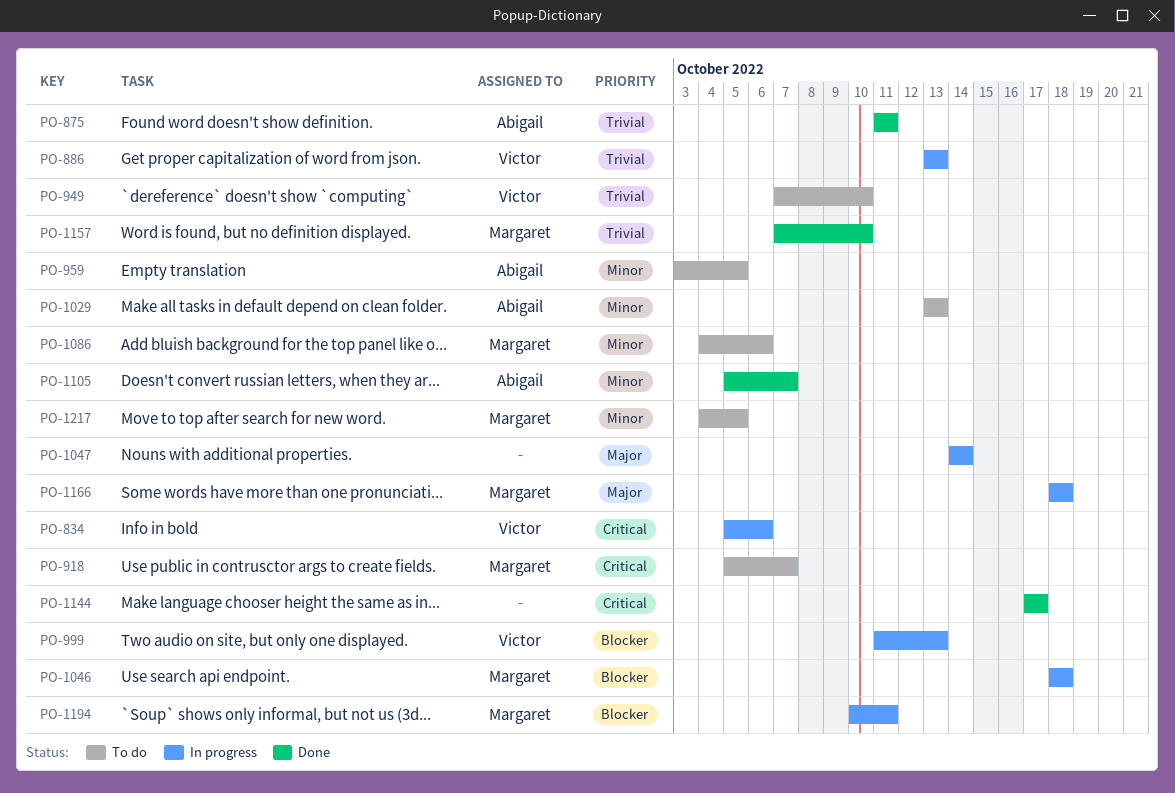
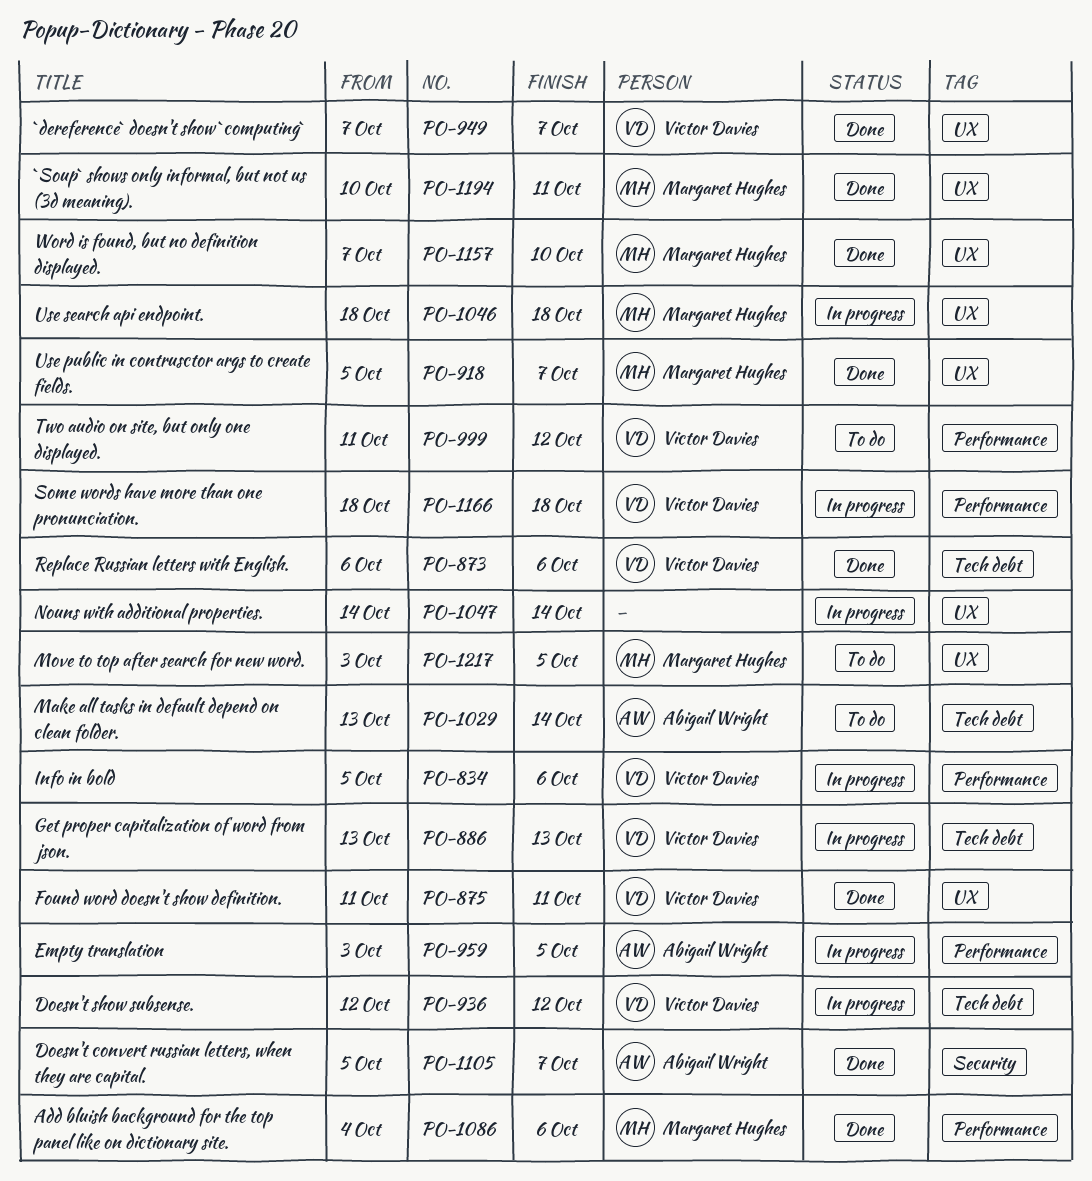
PO-873: none -> present
PO-875, owner: Abigail Wright -> Victor Davies
PO-918, status: To do -> Done
PO-936: none -> present
PO-949, status: To do -> Done
PO-949, due: Oct 10 -> Oct 7
PO-959, status: To do -> In progress
PO-999, status: In progress -> To do
PO-999, due: Oct 13 -> Oct 12
PO-1029, due: Oct 13 -> Oct 14
PO-1086, status: To do -> Done
PO-1144: present -> none
PO-1166, owner: Margaret Hughes -> Victor Davies
PO-1194, status: In progress -> Done
PO-1217, start: Oct 4 -> Oct 3

